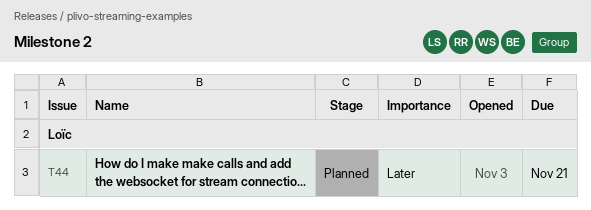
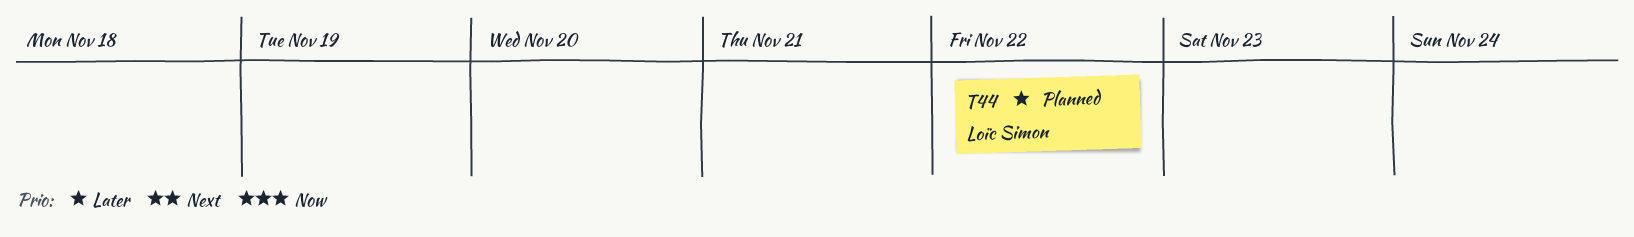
T44, due: Nov 21 -> Nov 22

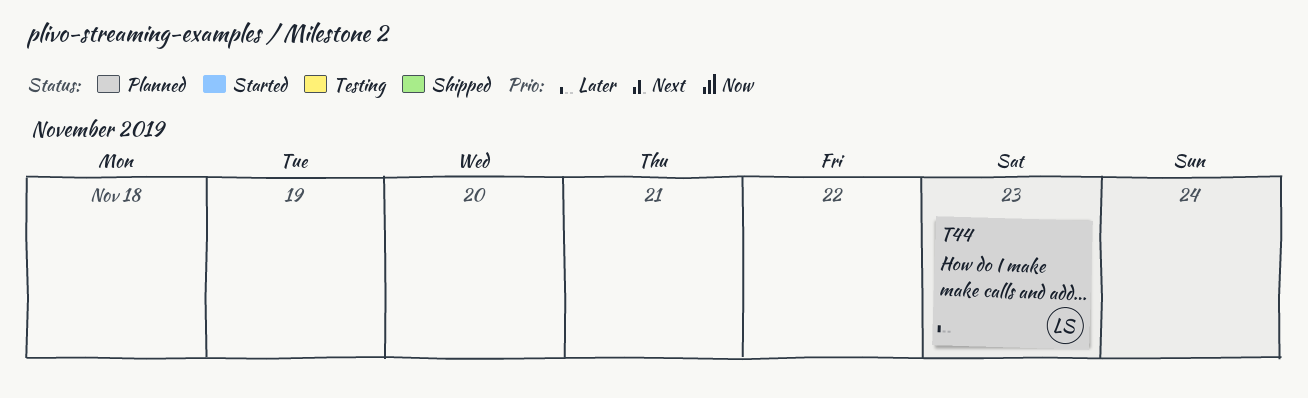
T44, due: Nov 22 -> Nov 23

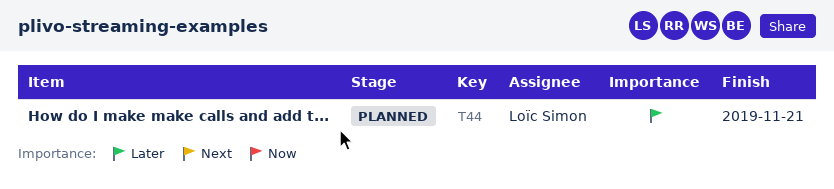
T44, due: Nov 23 -> Nov 21

